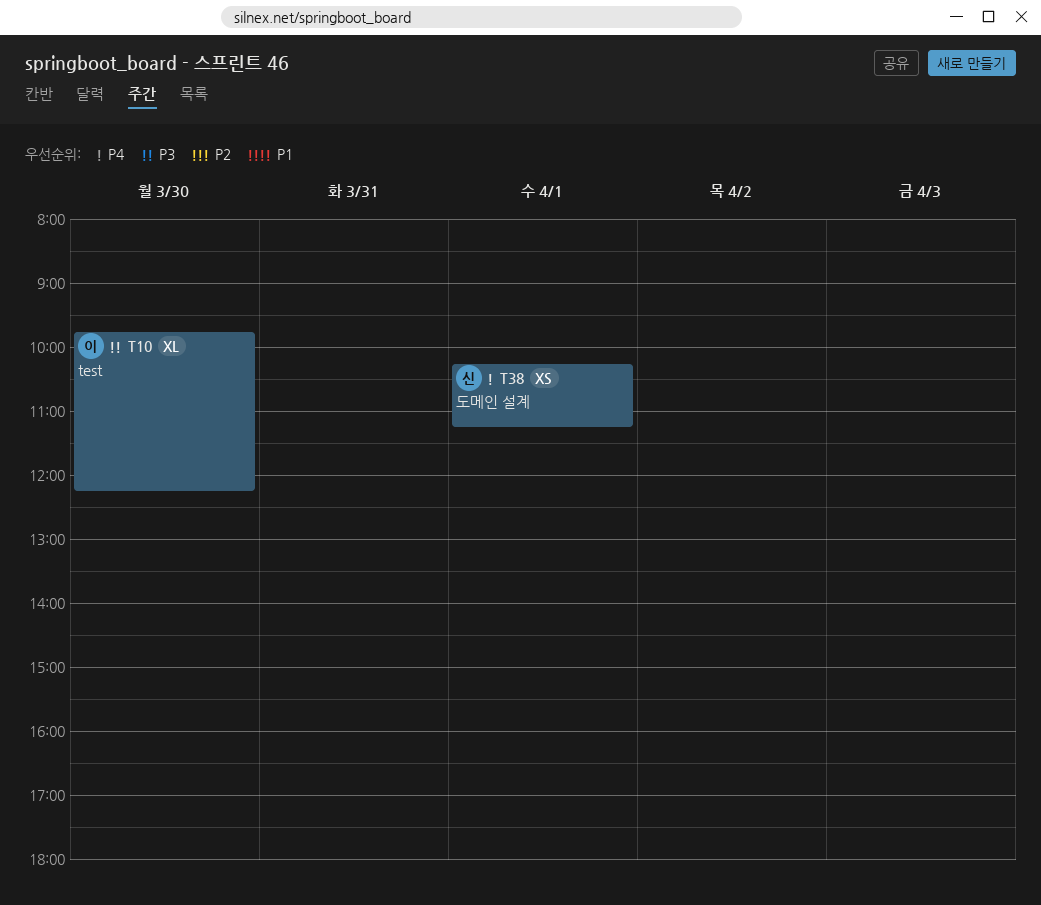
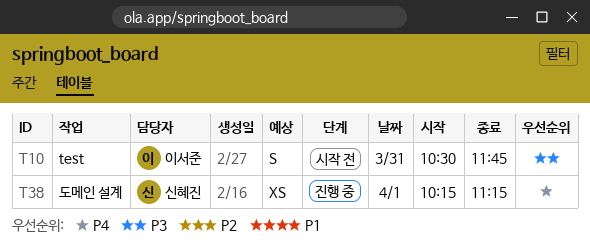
T10, estimate: XL -> S
T10, day: Mar 30 -> Mar 31
T10, begins: 09:45 -> 10:30
T10, ends: 12:15 -> 11:45

